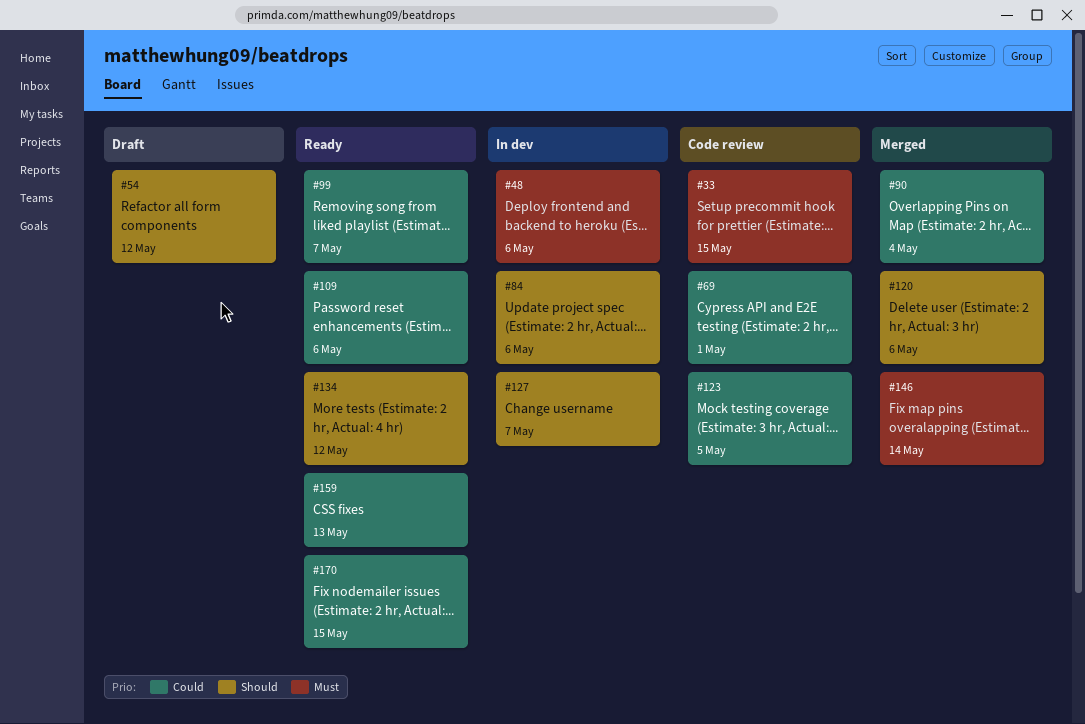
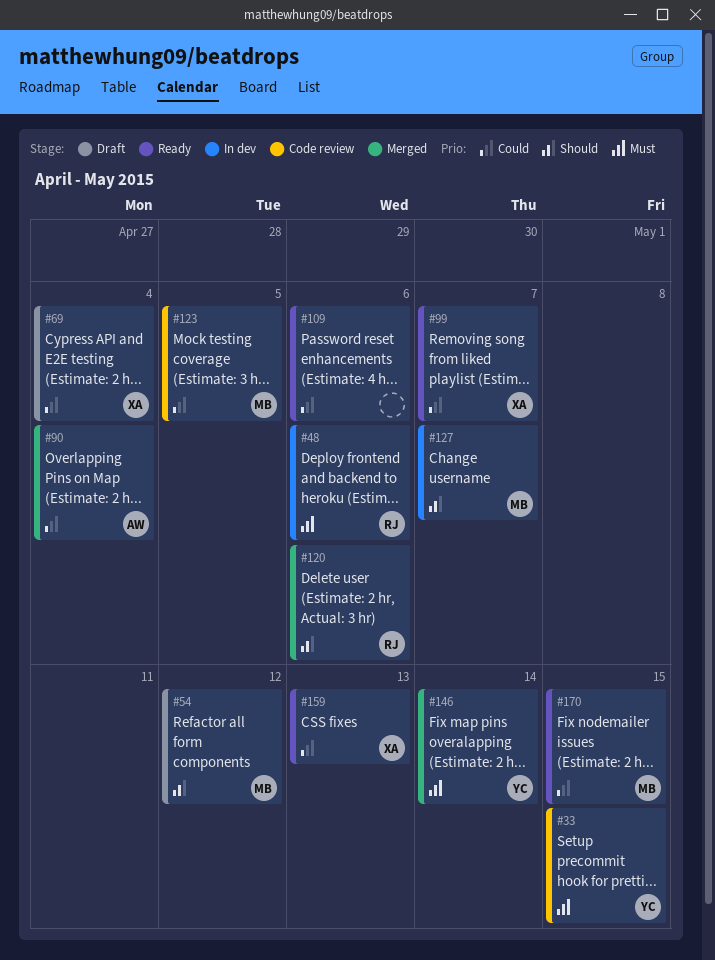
#69, status: Code review -> Draft
#69, due: May 1 -> May 4
#84: present -> none
#134: present -> none

